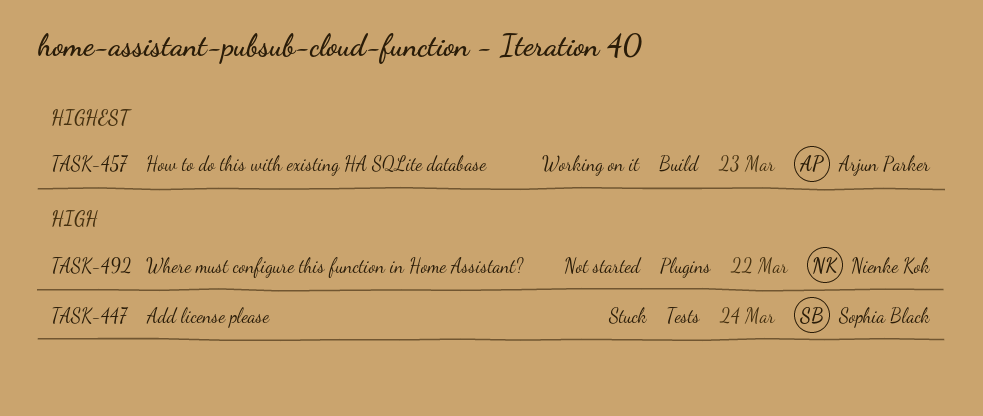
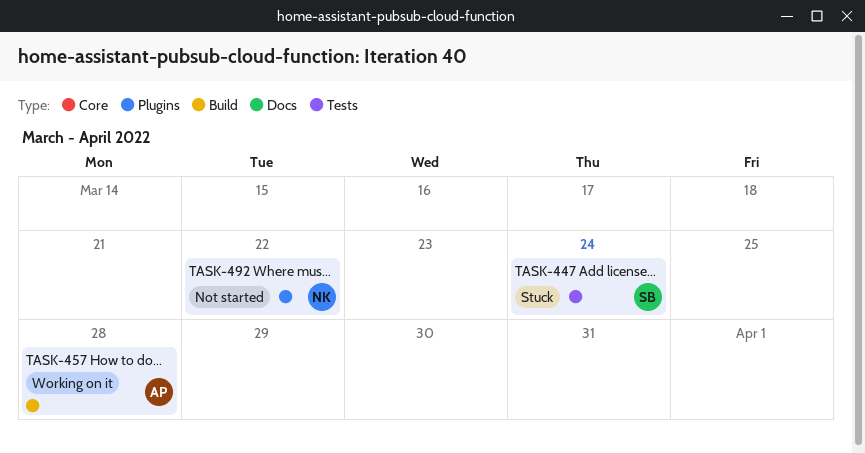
TASK-457, due: Mar 23 -> Mar 28

